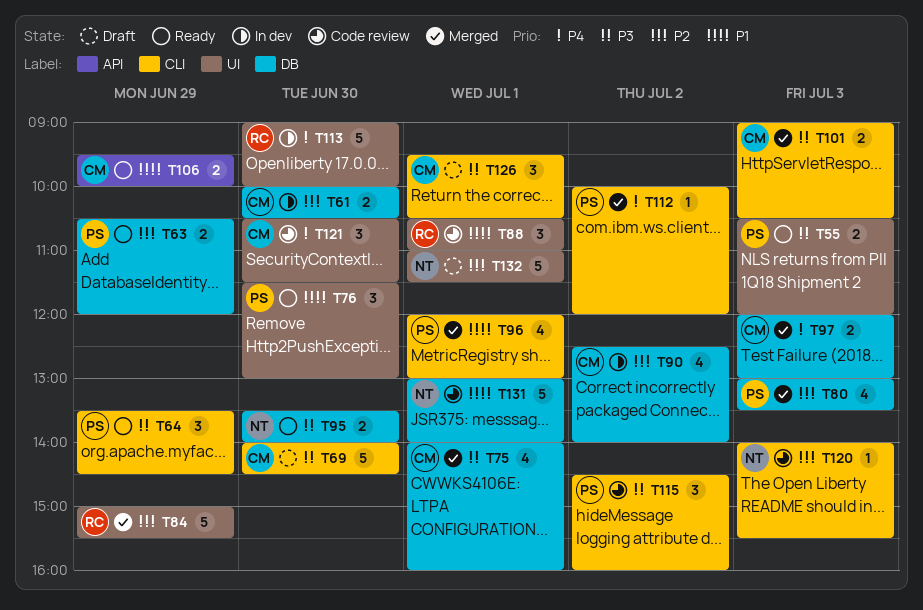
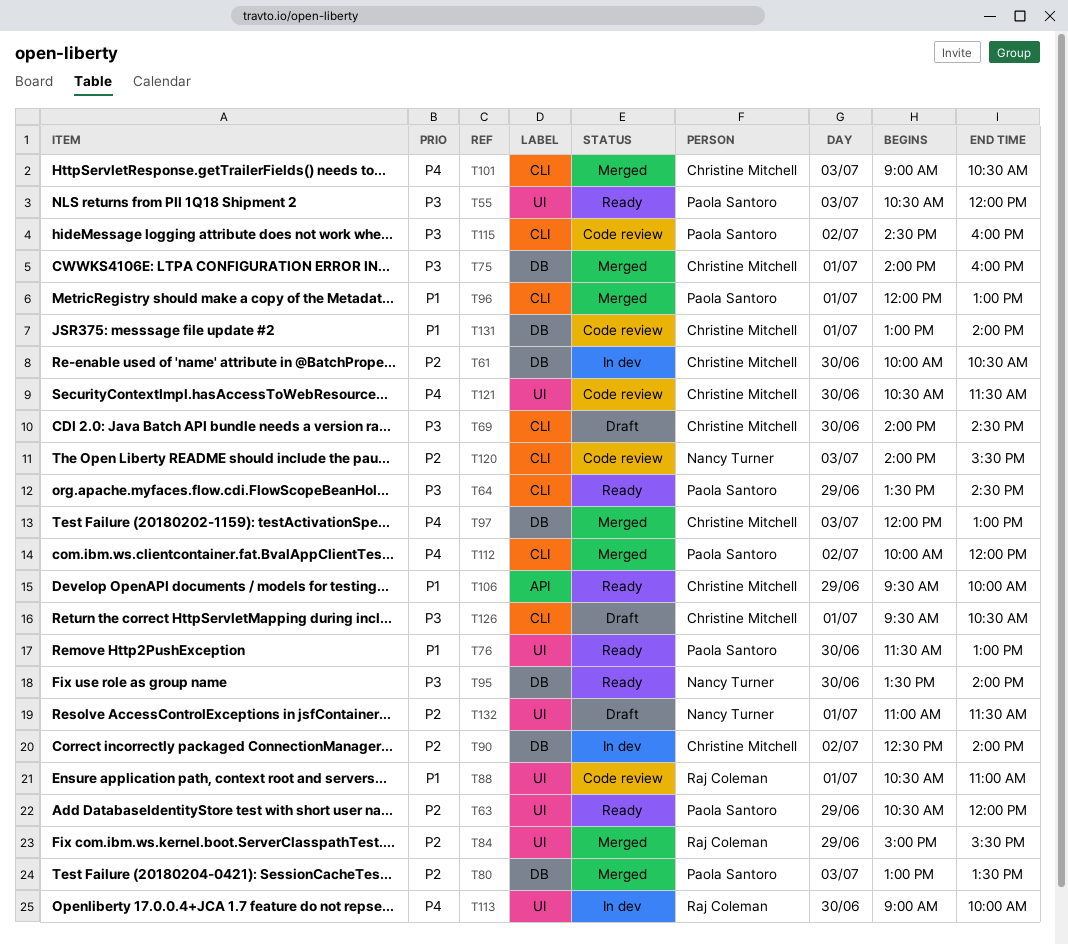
T63, label: DB -> UI
T101, priority: P3 -> P4
T131, owner: Nancy Turner -> Christine Mitchell

